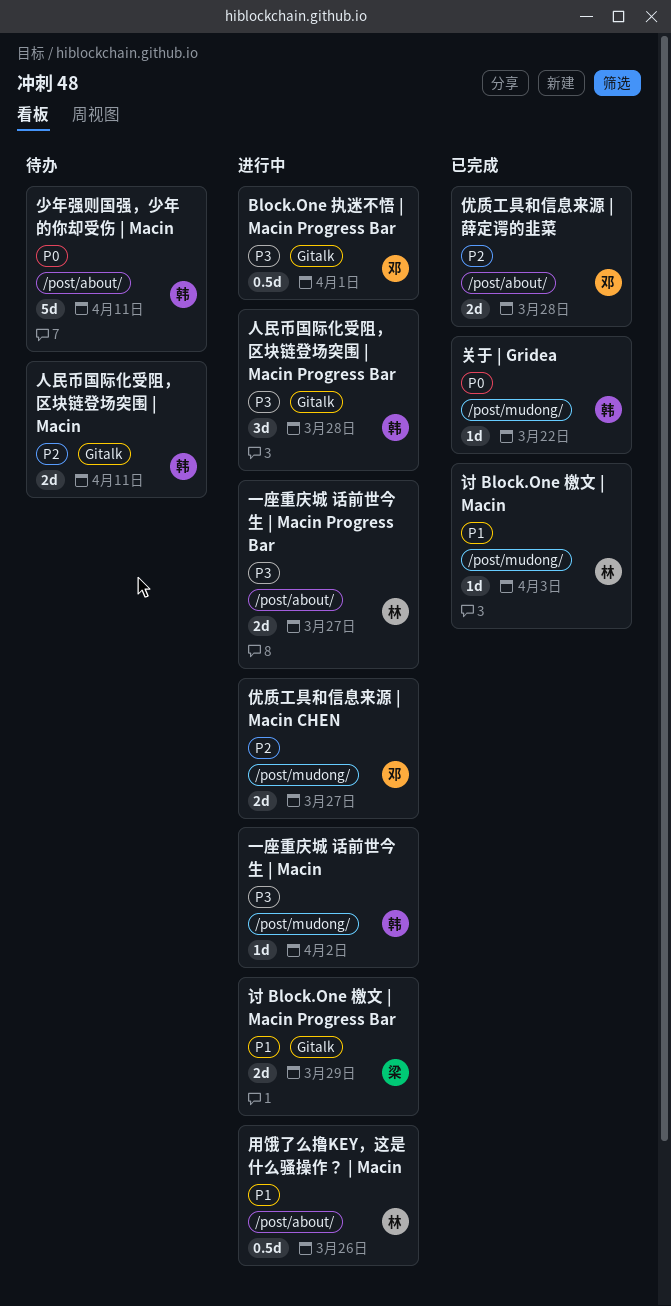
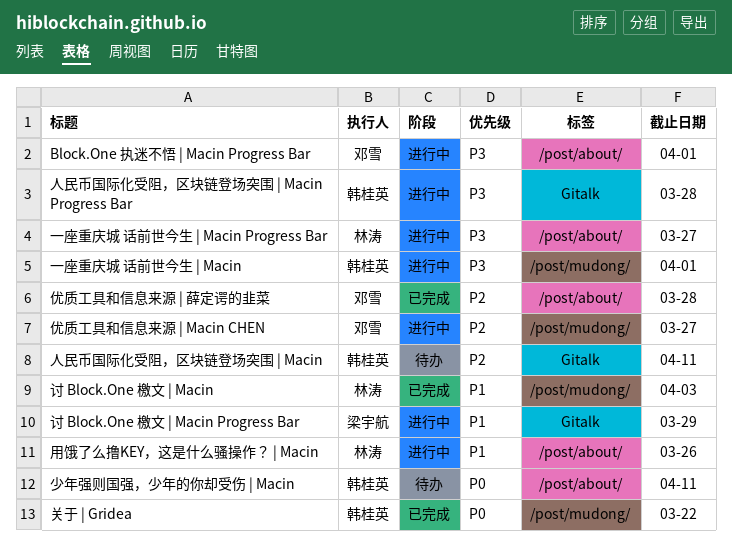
Block.One 执迷不悟 | Macin Progress Bar, label: Gitalk -> /post/about/
一座重庆城 话前世今生 | Macin, due: Apr 2 -> Apr 1

